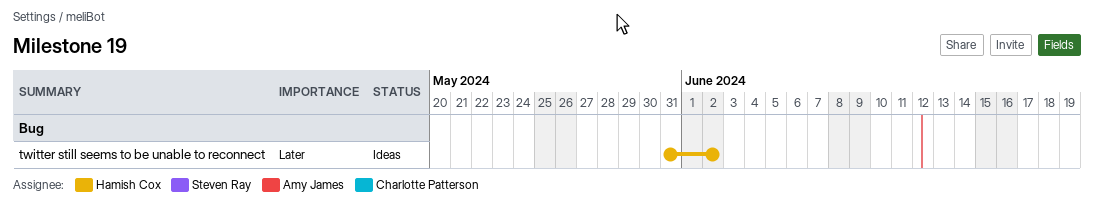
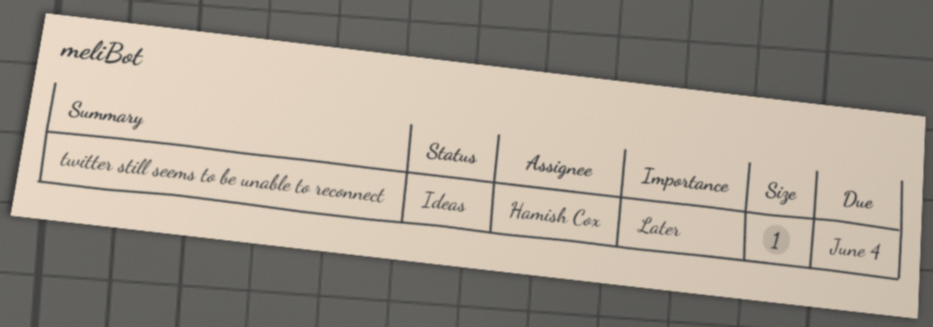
twitter still seems to be unable to reconnect, due: Jun 2 -> Jun 4

